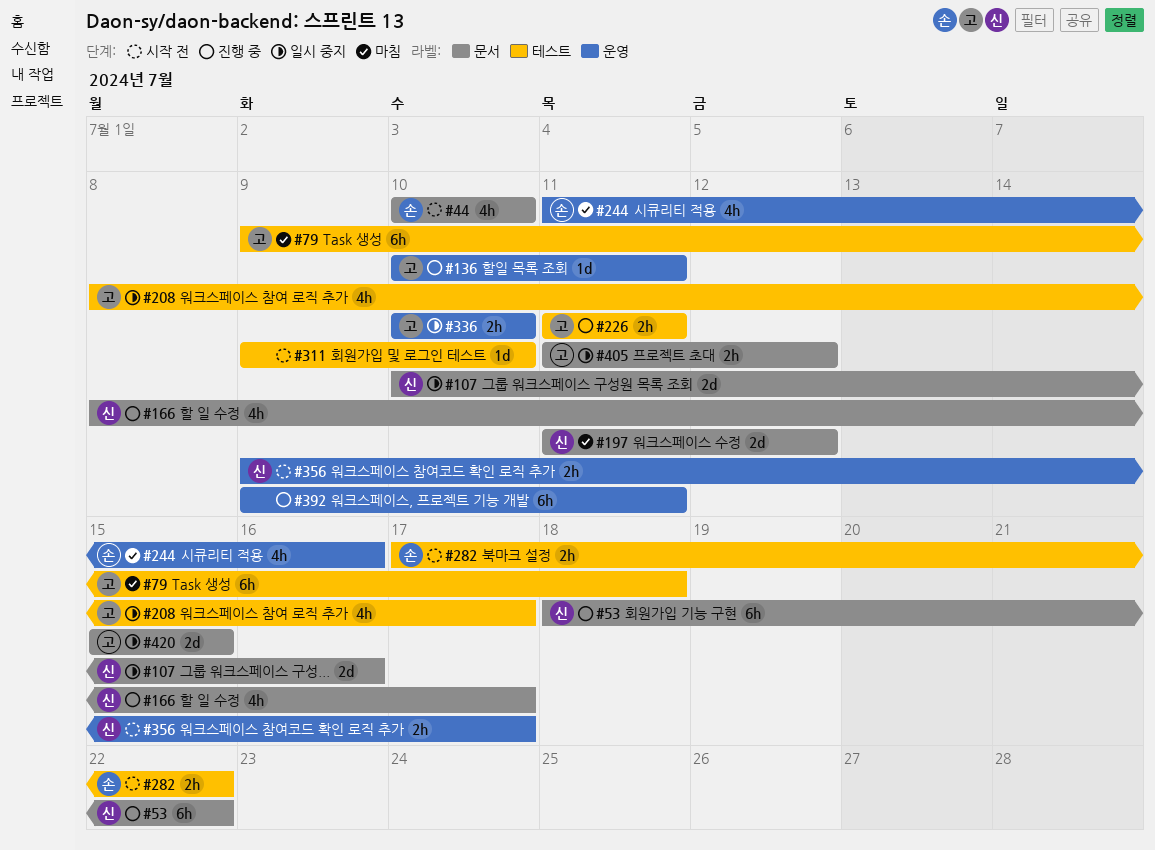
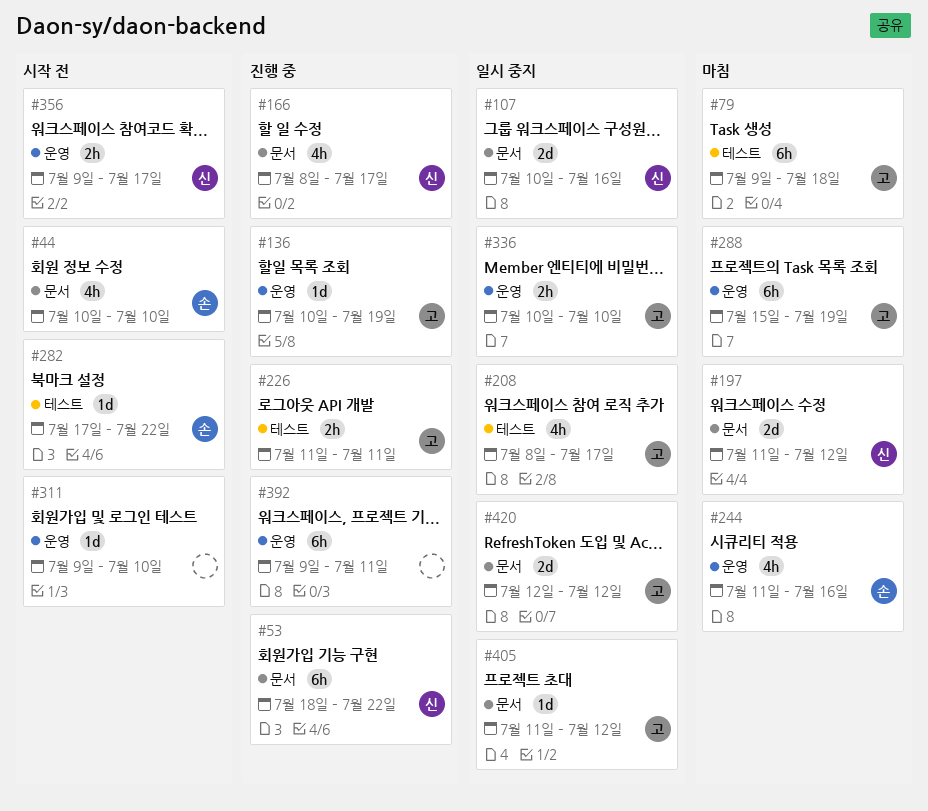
#136, due: Jul 11 -> Jul 19
#282, estimate: 2h -> 1d
#288: none -> present
#311, label: 테스트 -> 운영
#405, estimate: 2h -> 1d
#420, start: Jul 15 -> Jul 12
#420, due: Jul 15 -> Jul 12

